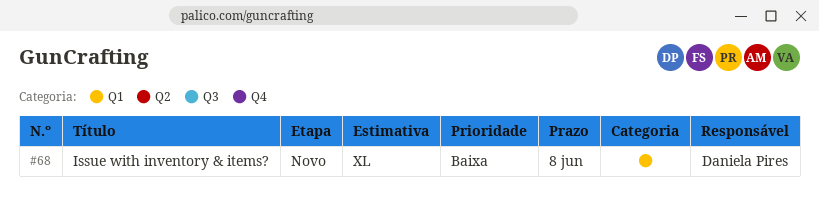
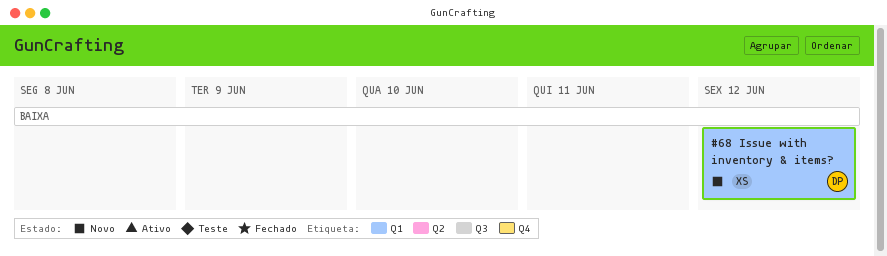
#68, estimate: XL -> XS
#68, due: Jun 8 -> Jun 12

